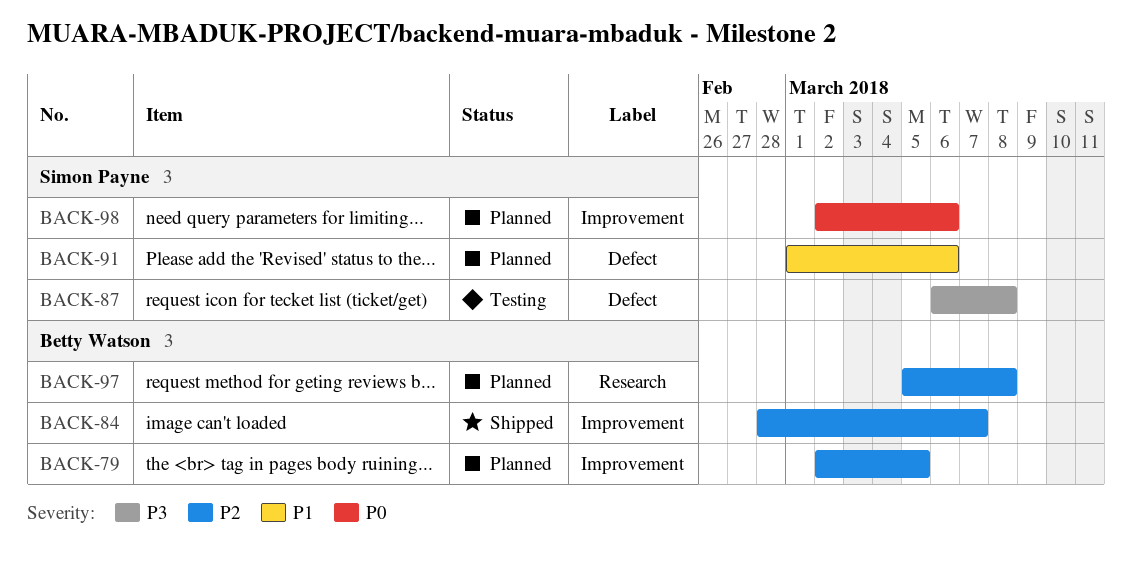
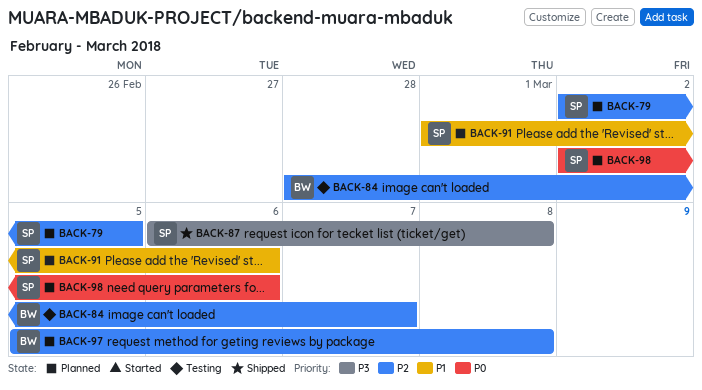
BACK-79, owner: Betty Watson -> Simon Payne
BACK-84, status: Shipped -> Testing
BACK-87, status: Testing -> Shipped

